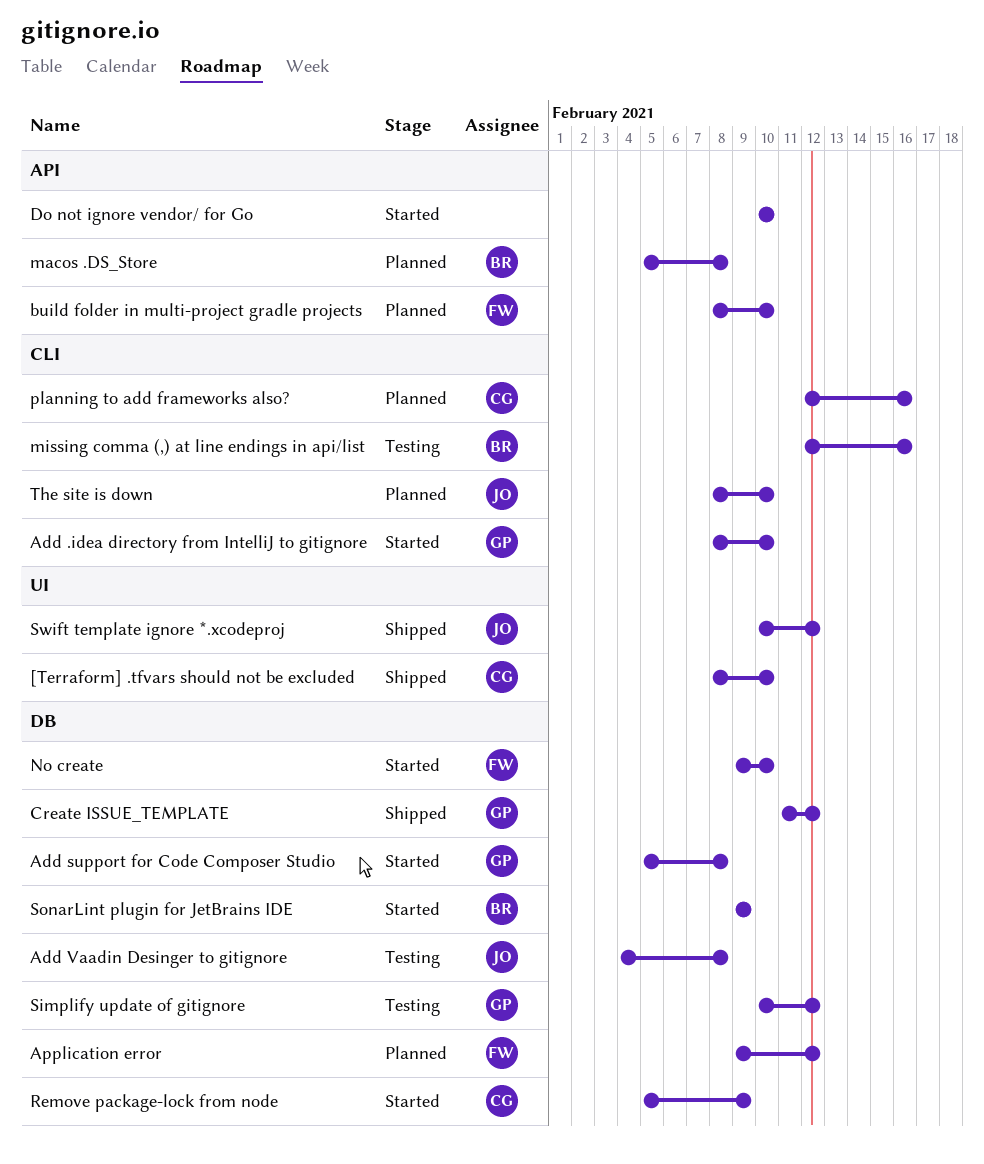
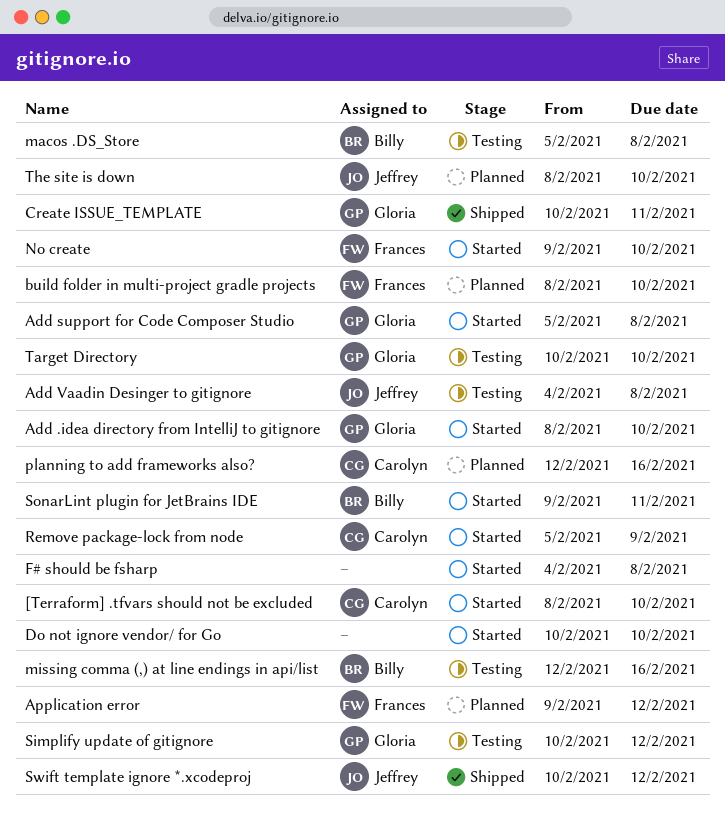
[Terraform] .tfvars should not be excluded, status: Shipped -> Started
Create ISSUE_TEMPLATE, start: Feb 11 -> Feb 10
Create ISSUE_TEMPLATE, due: Feb 12 -> Feb 11
F# should be fsharp: none -> present
macos .DS_Store, status: Planned -> Testing
SonarLint plugin for JetBrains IDE, due: Feb 9 -> Feb 11
Target Directory: none -> present

